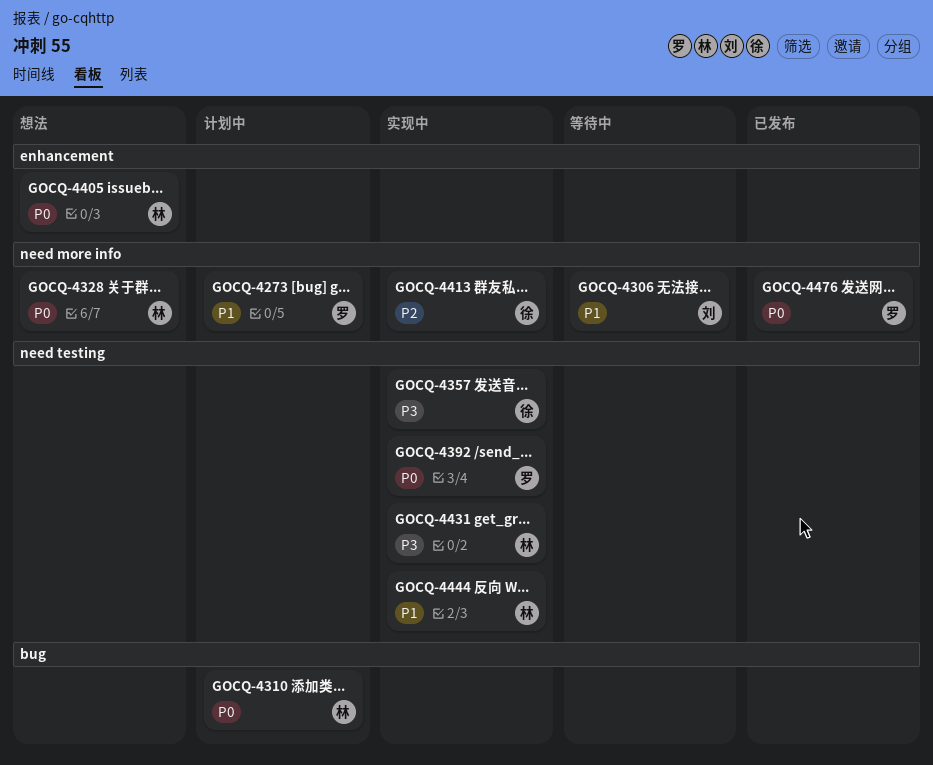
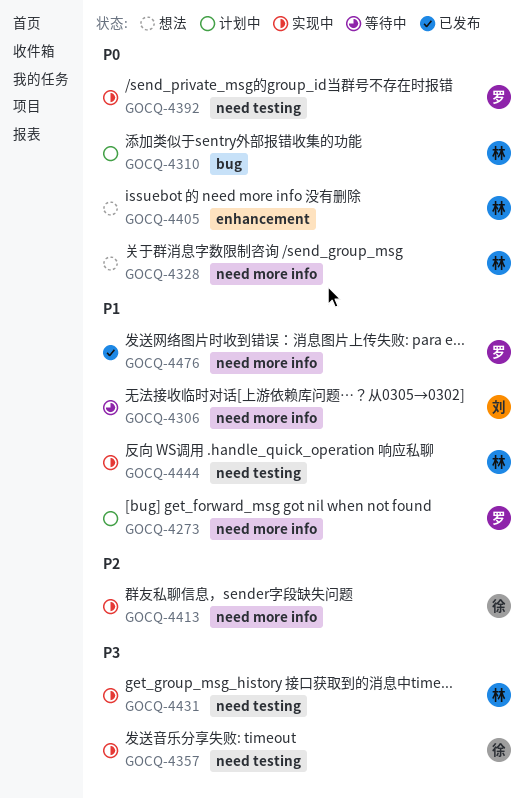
GOCQ-4476, priority: P0 -> P1

